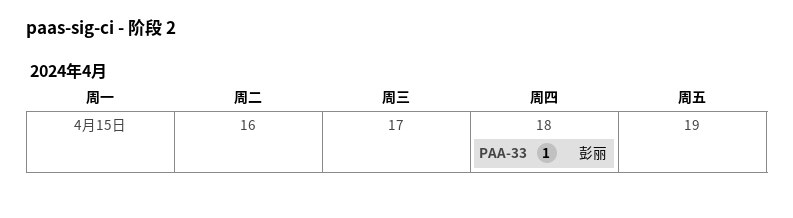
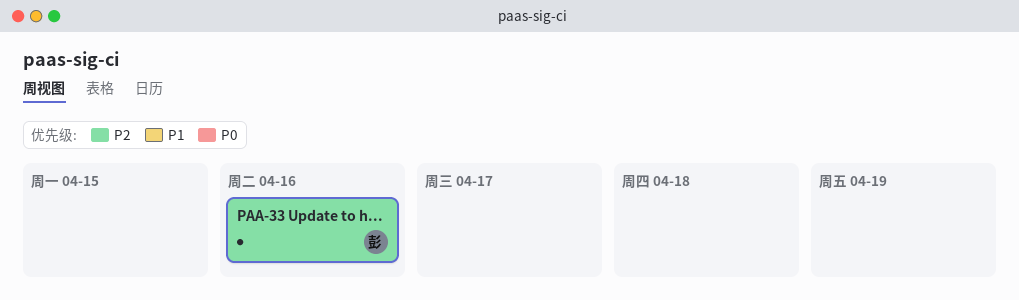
PAA-33, due: Apr 18 -> Apr 16

